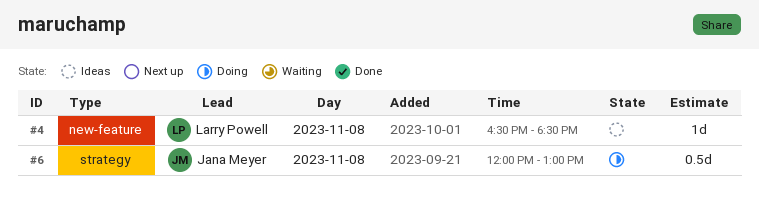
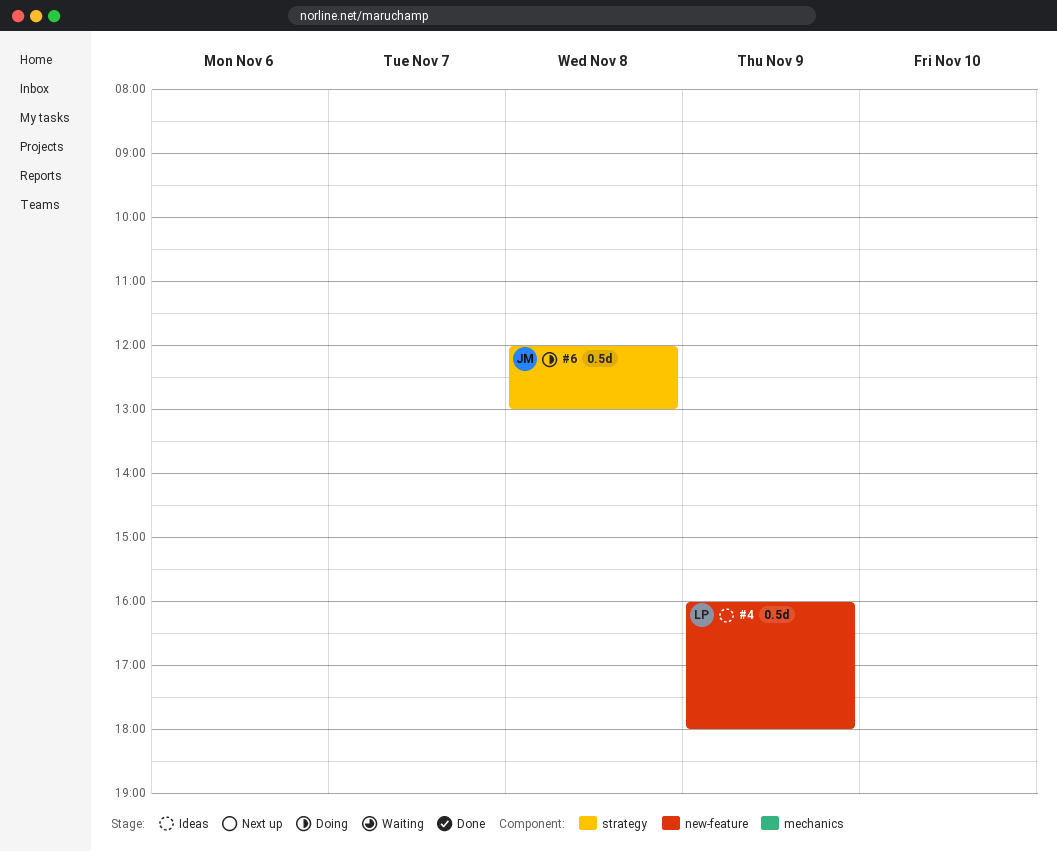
#4, estimate: 1d -> 0.5d
#4, day: Nov 8 -> Nov 9
#4, begins: 16:30 -> 16:00
#4, ends: 18:30 -> 18:00

